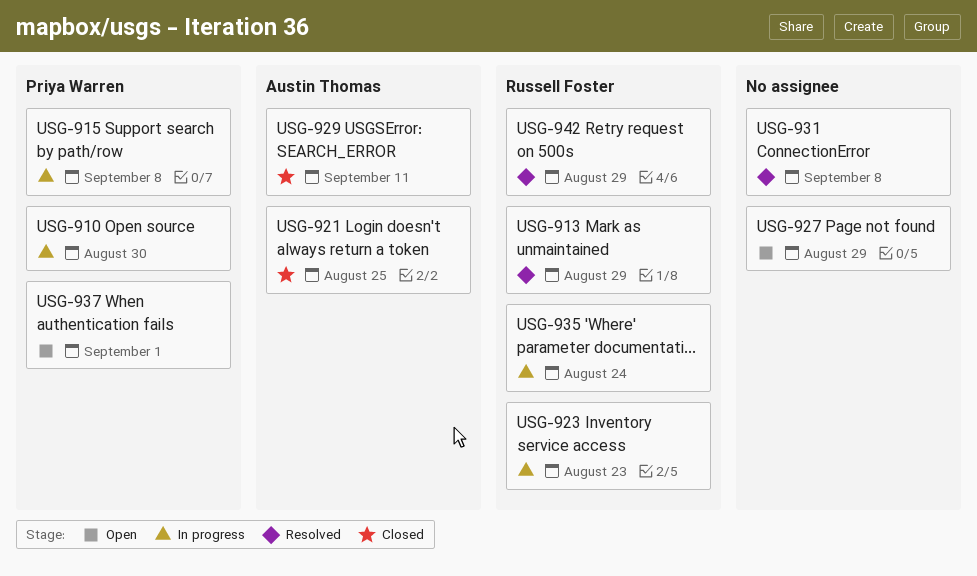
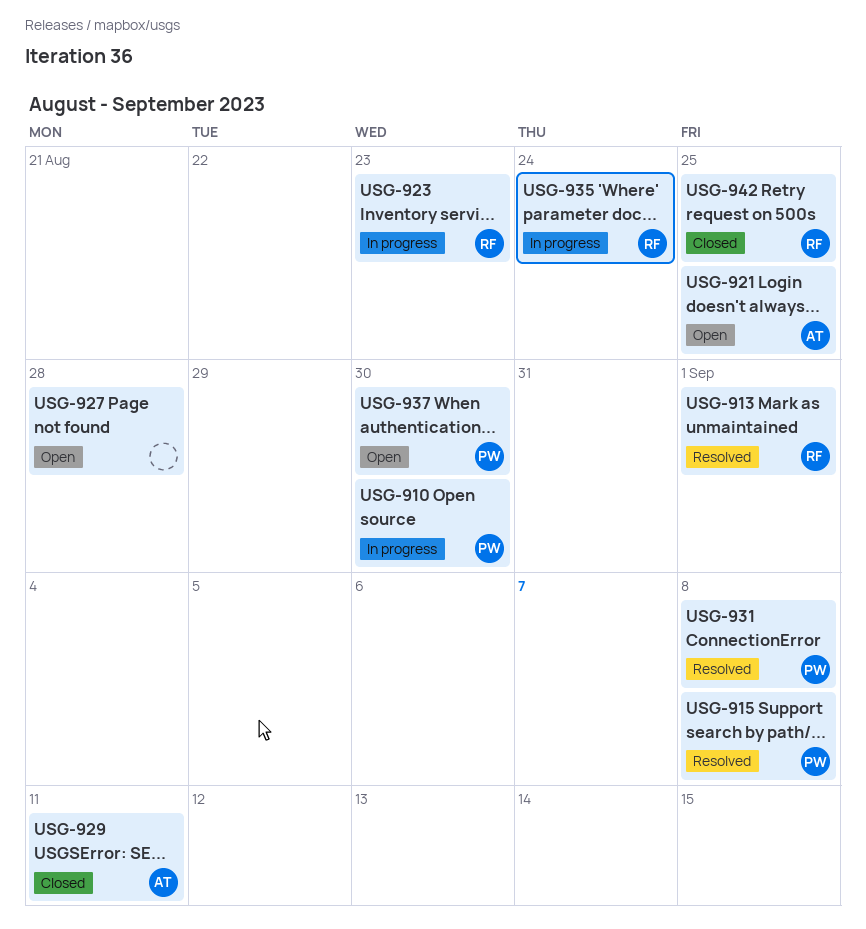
USG-913, due: Aug 29 -> Sep 1
USG-915, status: In progress -> Resolved
USG-921, status: Closed -> Open
USG-927, due: Aug 29 -> Aug 28
USG-931, owner: none -> Priya Warren
USG-937, due: Sep 1 -> Aug 30
USG-942, status: Resolved -> Closed
USG-942, due: Aug 29 -> Aug 25

